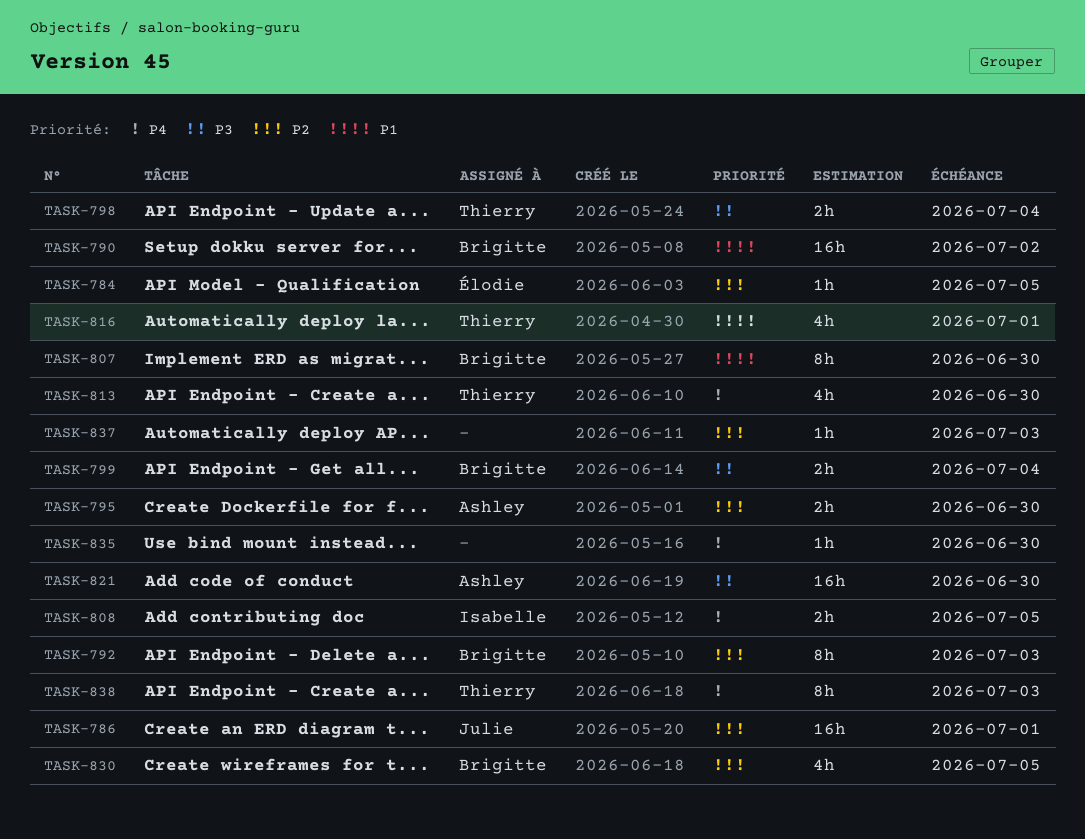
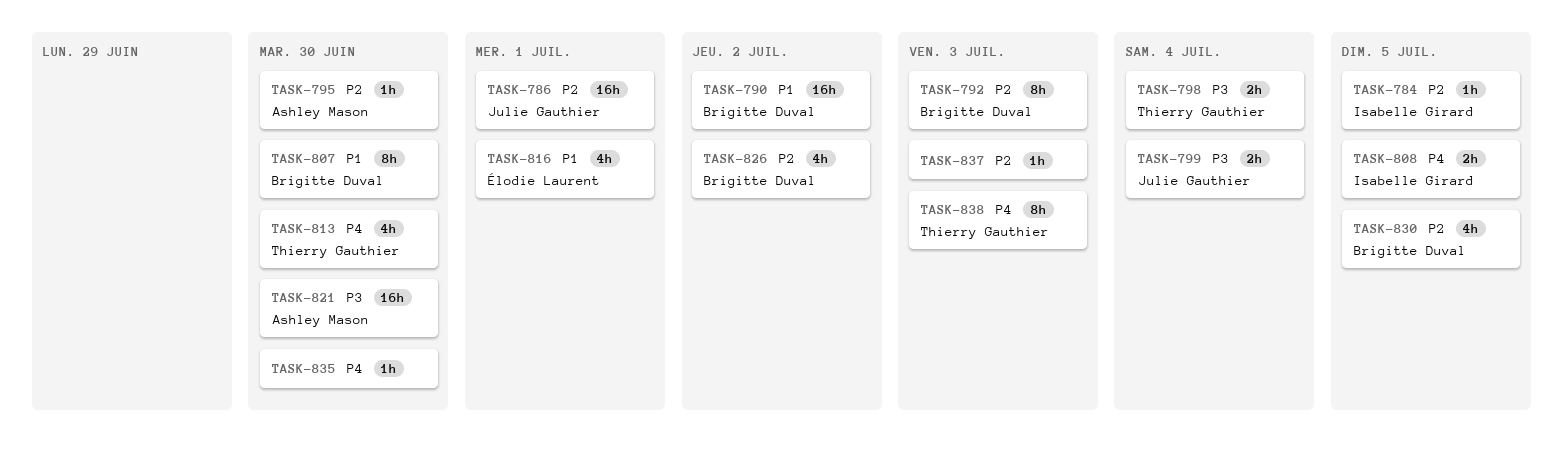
TASK-784, owner: Élodie Laurent -> Isabelle Girard
TASK-795, estimate: 2h -> 1h
TASK-799, owner: Brigitte Duval -> Julie Gauthier
TASK-816, owner: Thierry Gauthier -> Élodie Laurent
TASK-826: none -> present

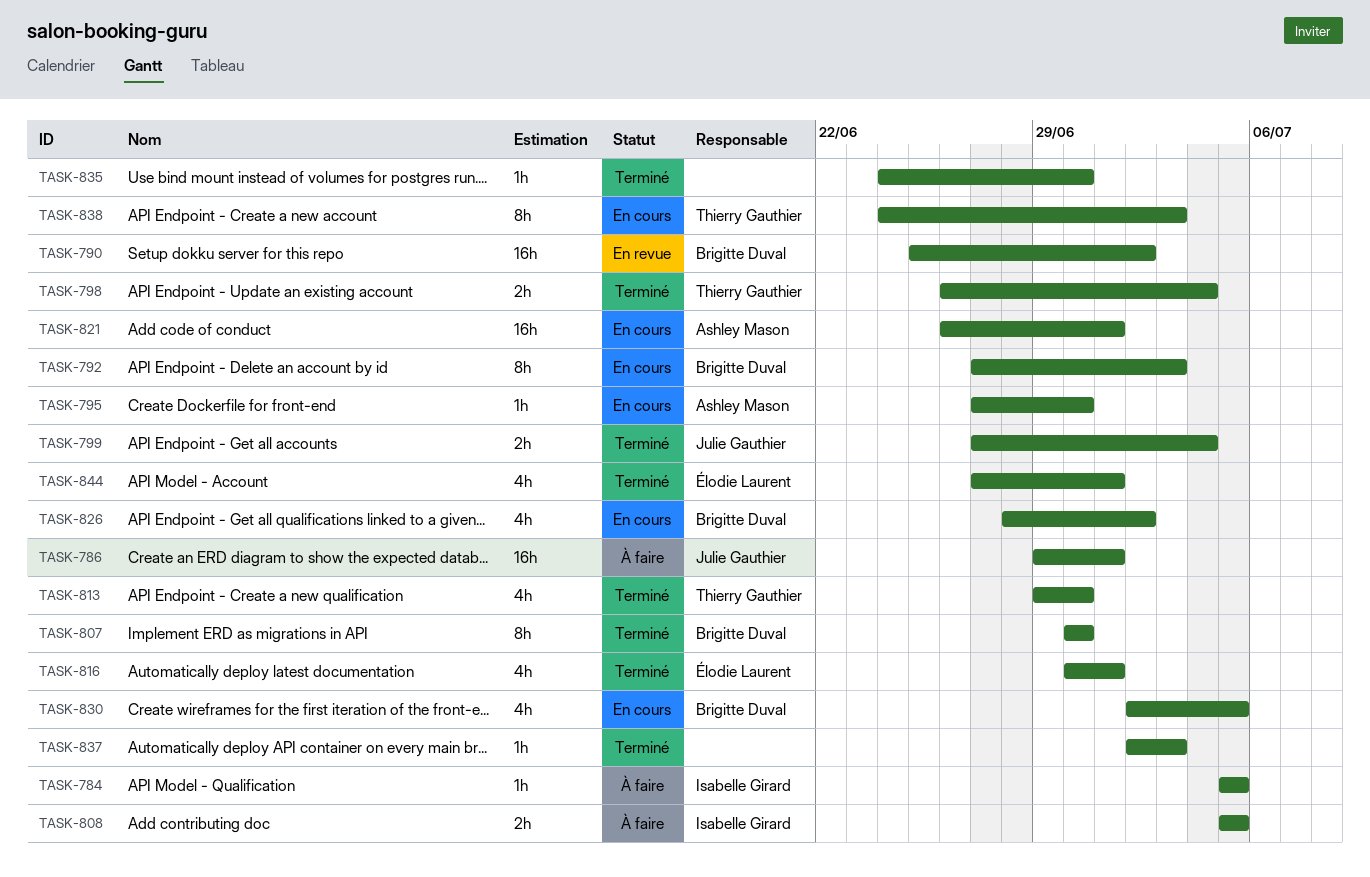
TASK-821, due: Jun 30 -> Jul 1
TASK-844: none -> present

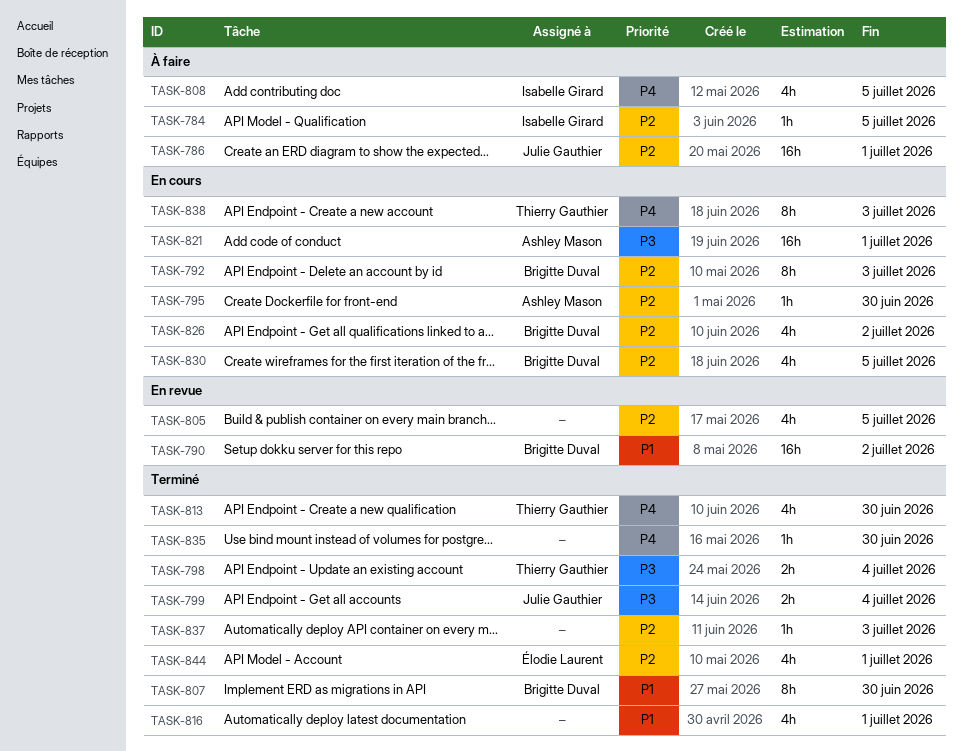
TASK-805: none -> present
TASK-808, estimate: 2h -> 4h
TASK-816, owner: Élodie Laurent -> none

